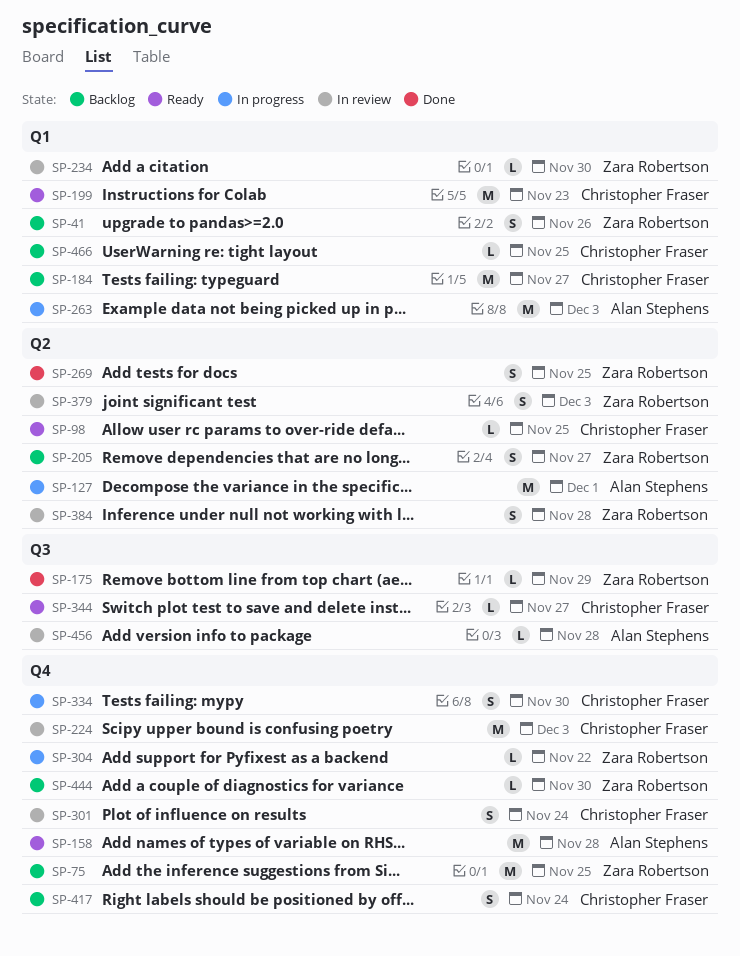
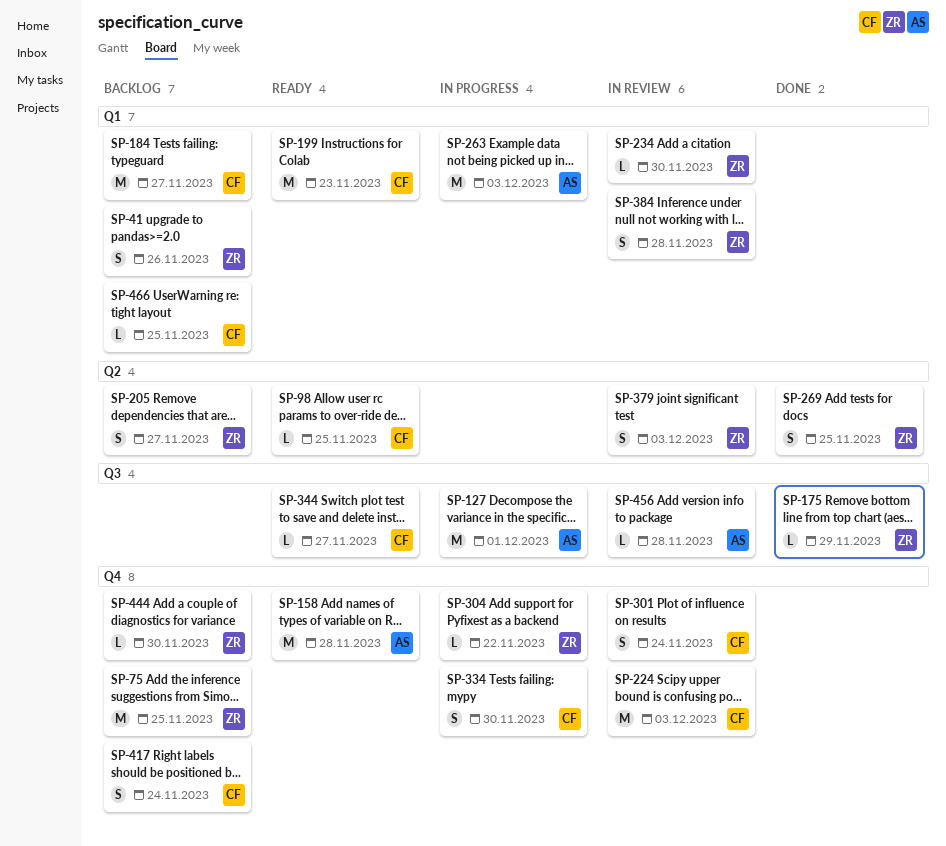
SP-127, label: Q2 -> Q3
SP-384, label: Q2 -> Q1

